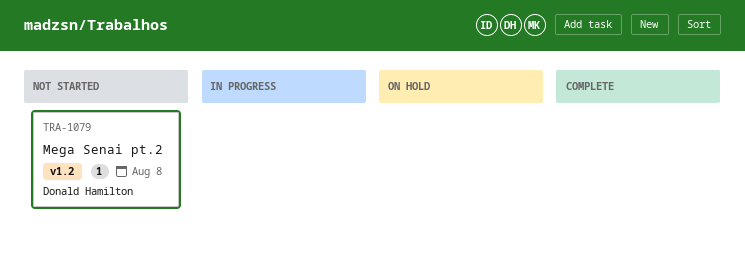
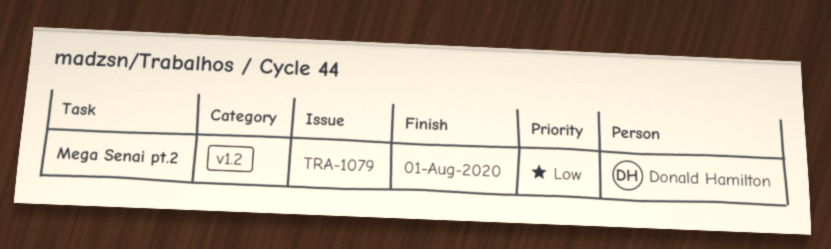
TRA-1079, due: Aug 8 -> Aug 1

